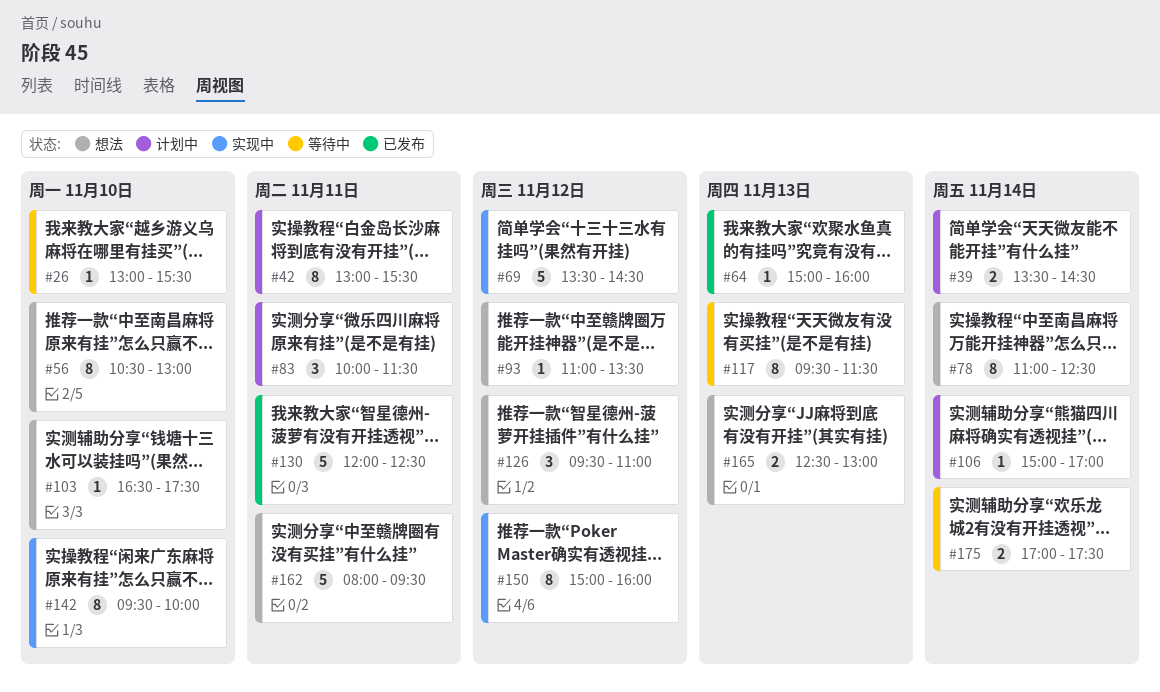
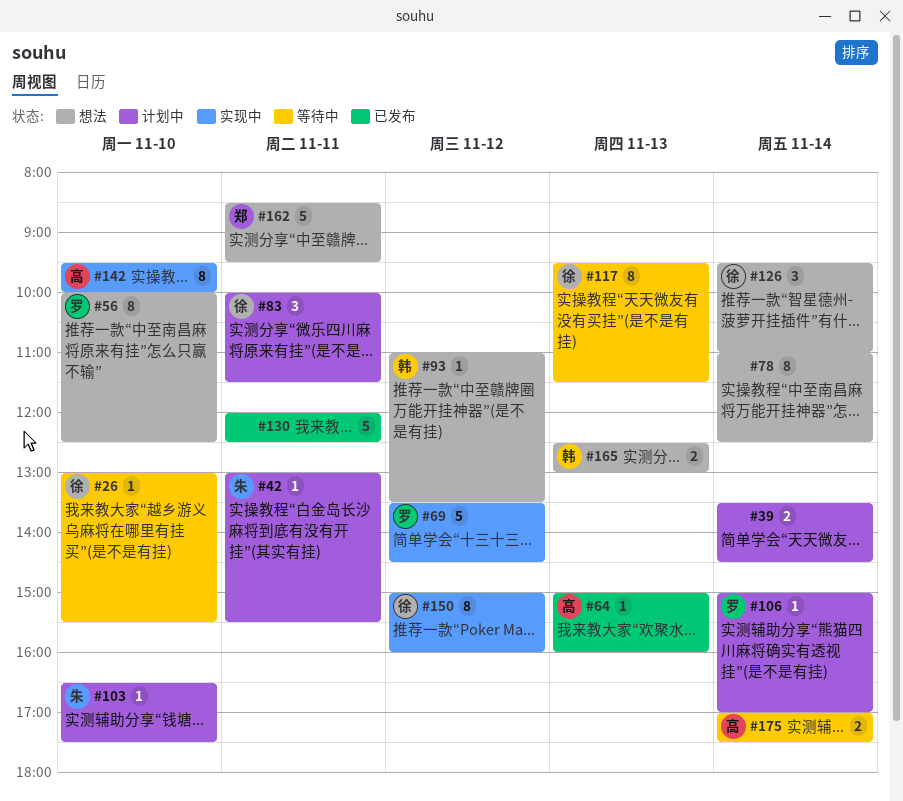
#42, estimate: 8 -> 1
#56, begins: 10:30 -> 10:00
#56, ends: 13:00 -> 12:30
#103, status: 想法 -> 计划中
#126, day: Nov 12 -> Nov 14
#162, begins: 08:00 -> 08:30

